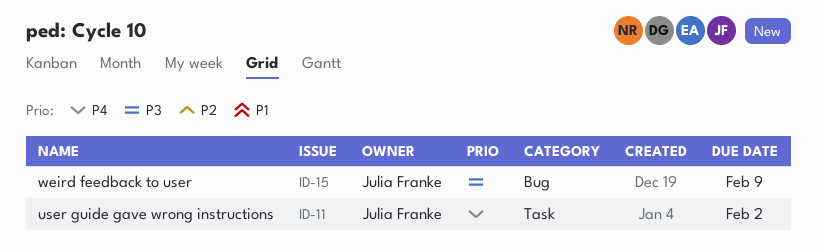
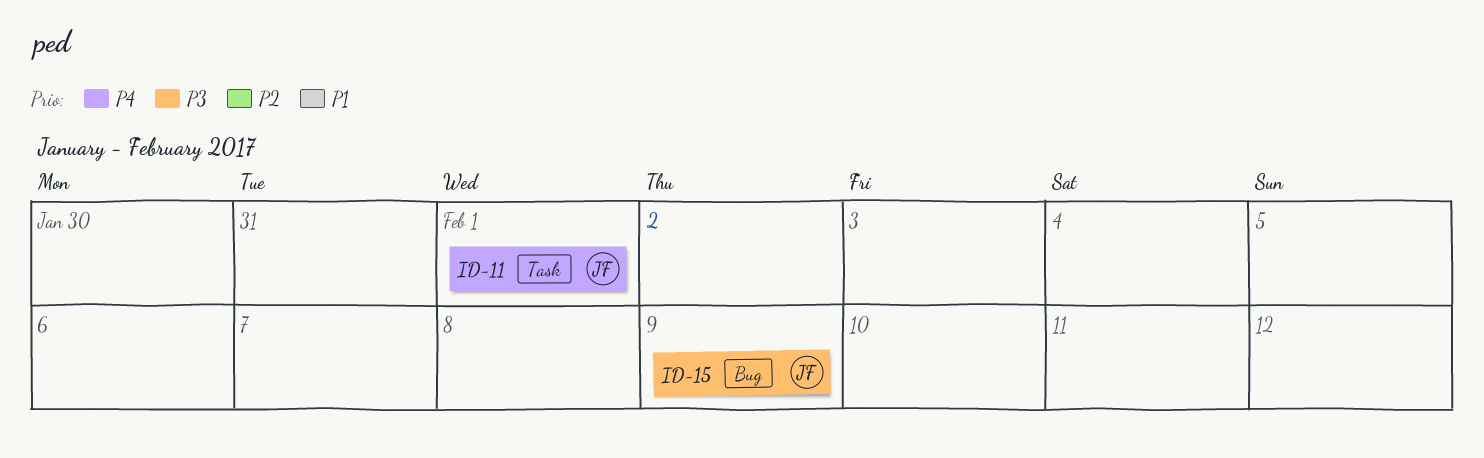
ID-11, due: Feb 2 -> Feb 1

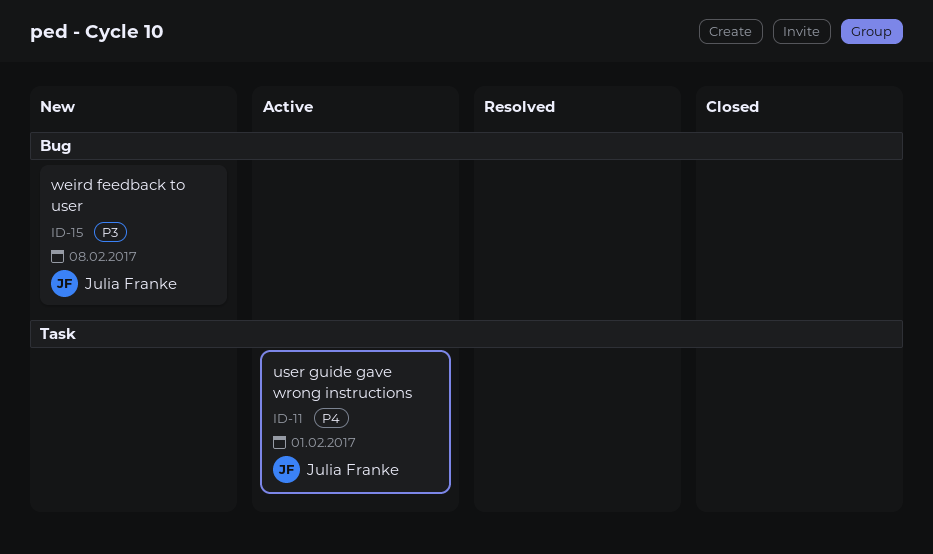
ID-15, due: Feb 9 -> Feb 8

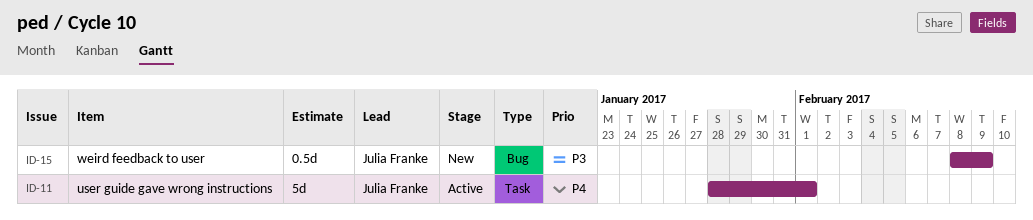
ID-15, due: Feb 8 -> Feb 9

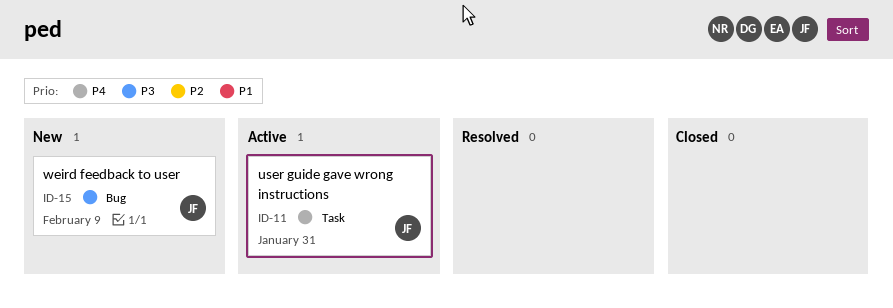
ID-11, due: Feb 1 -> Jan 31

